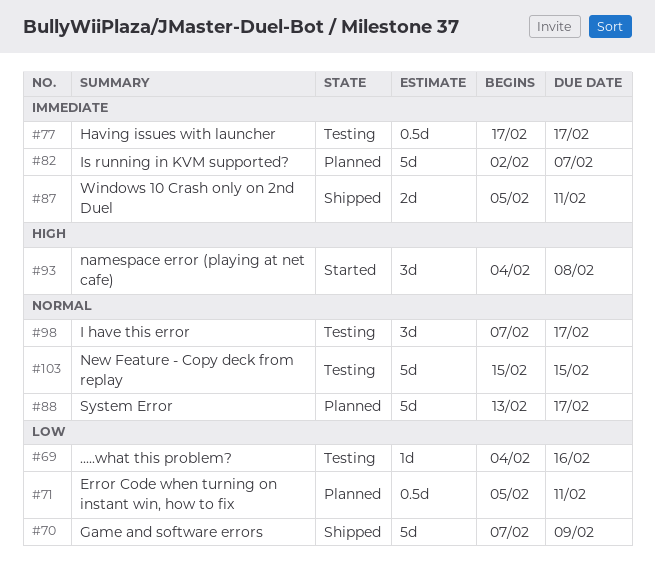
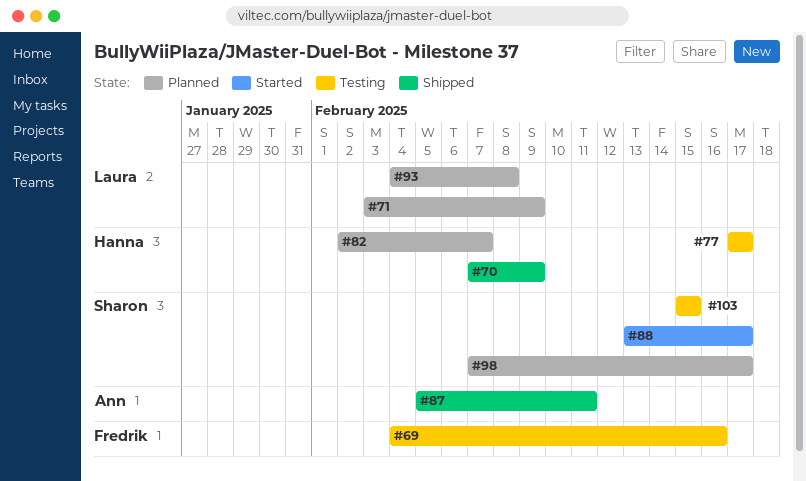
#71, start: Feb 5 -> Feb 3
#71, due: Feb 11 -> Feb 9
#88, status: Planned -> Started
#93, status: Started -> Planned
#98, status: Testing -> Planned

